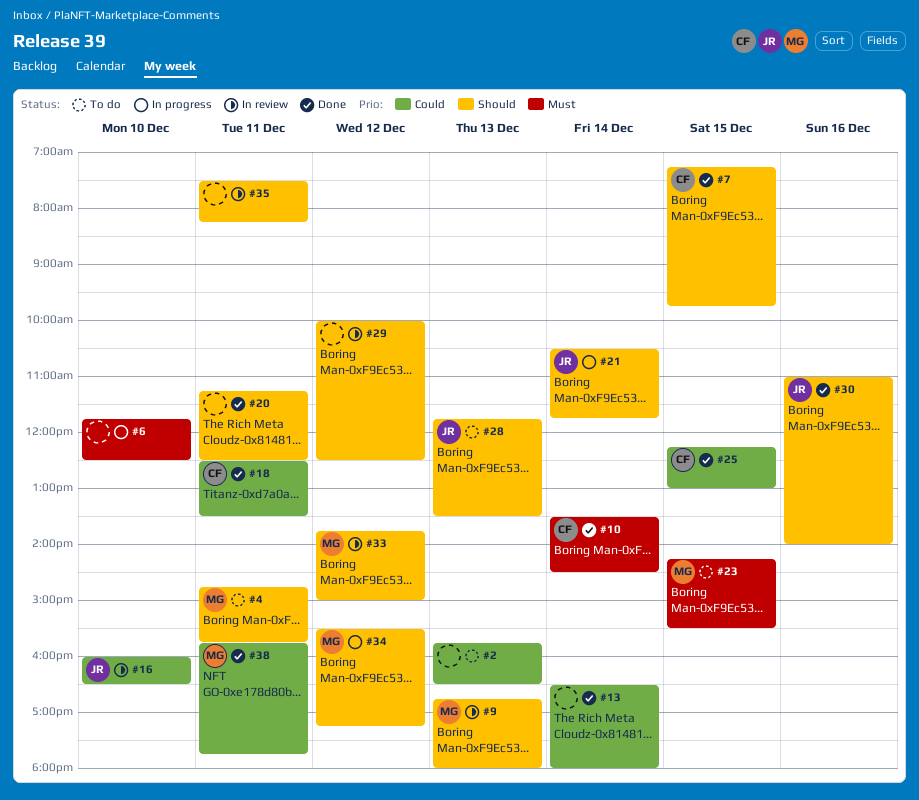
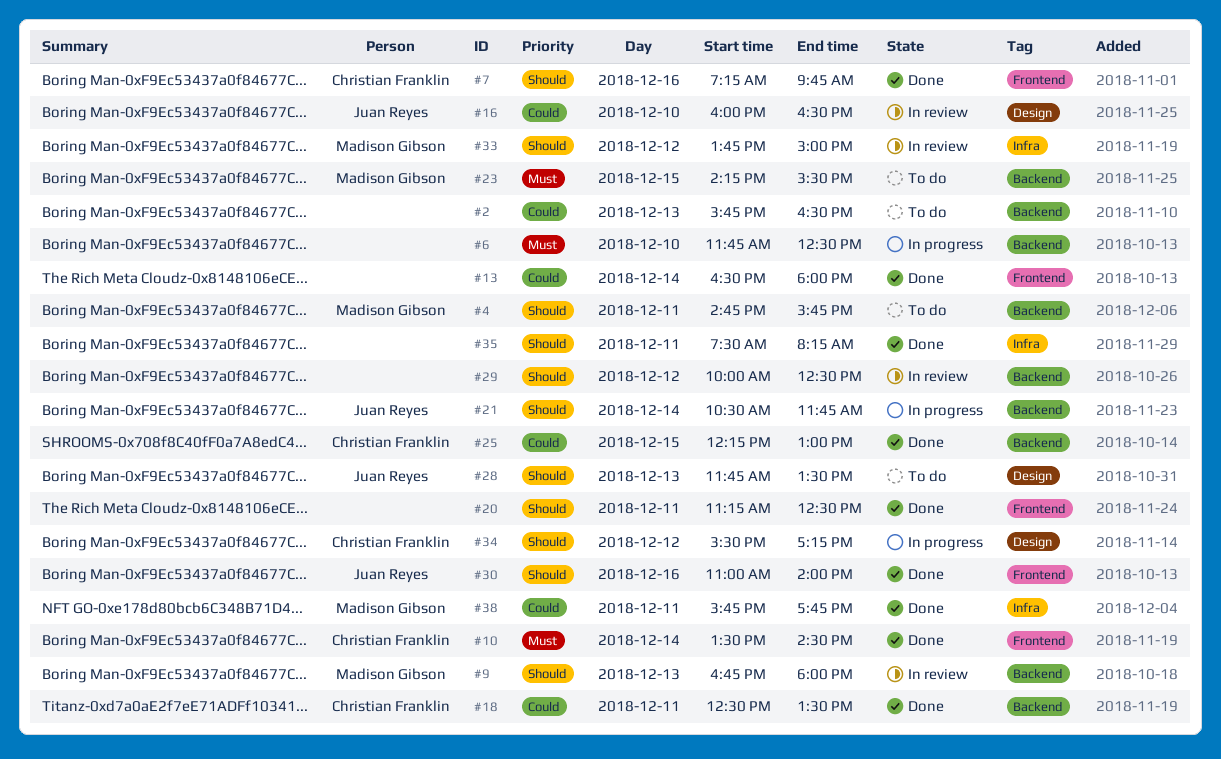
#7, day: Dec 15 -> Dec 16
#34, owner: Madison Gibson -> Christian Franklin
#35, status: In review -> Done

